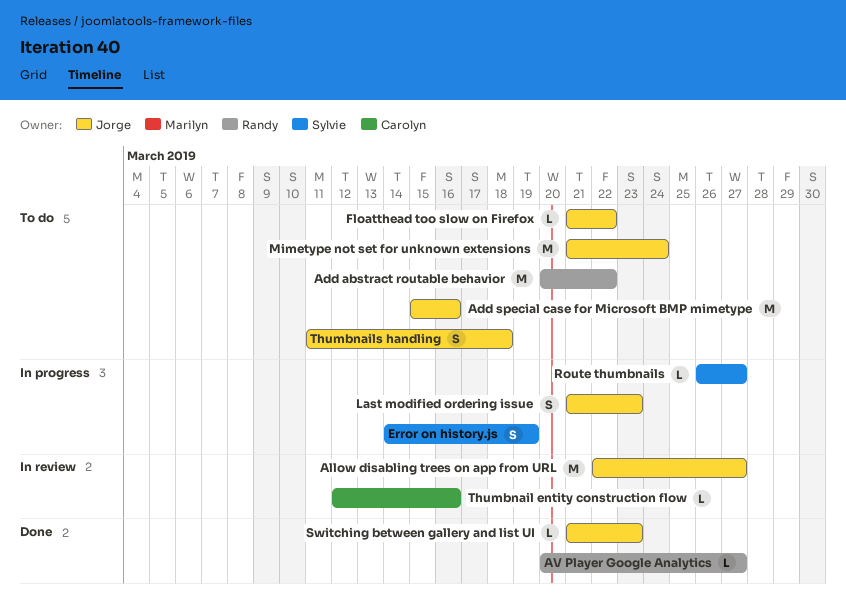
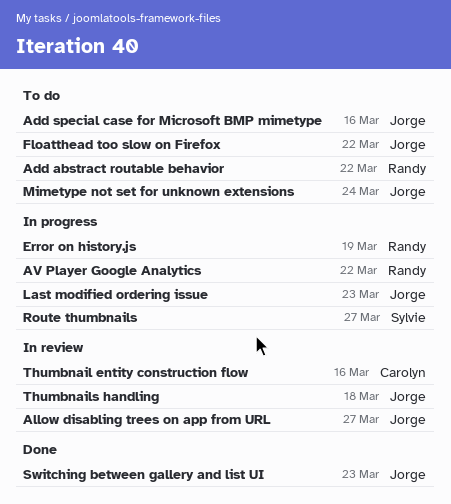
AV Player Google Analytics, status: Done -> In progress
AV Player Google Analytics, due: Mar 27 -> Mar 22
Error on history.js, owner: Sylvie -> Randy
Thumbnails handling, status: To do -> In review

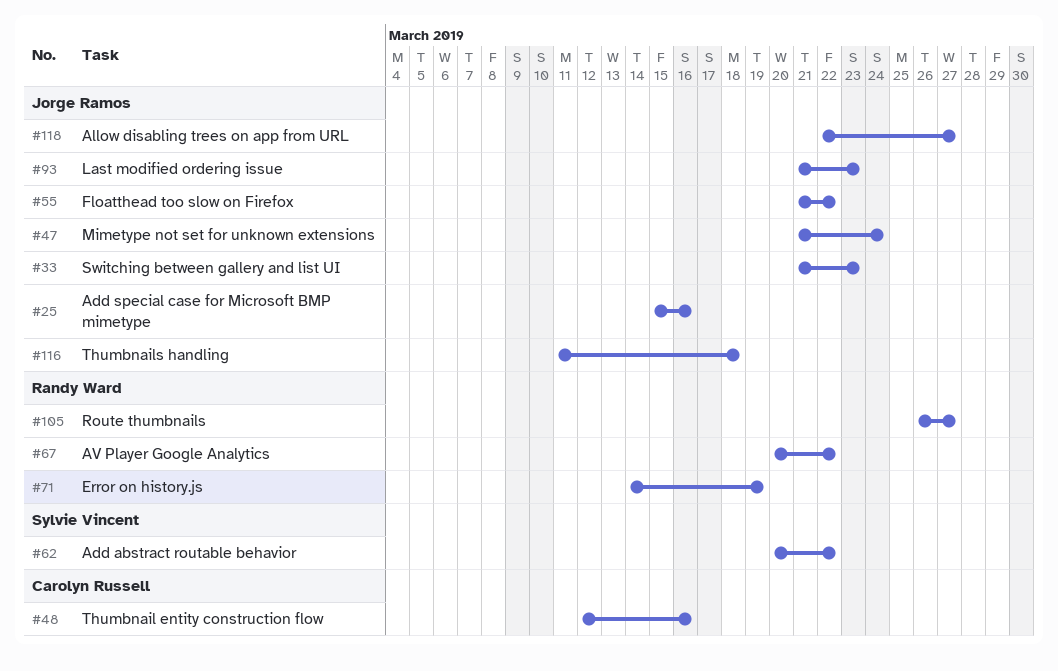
Add abstract routable behavior, owner: Randy Ward -> Sylvie Vincent
Route thumbnails, owner: Sylvie Vincent -> Randy Ward

